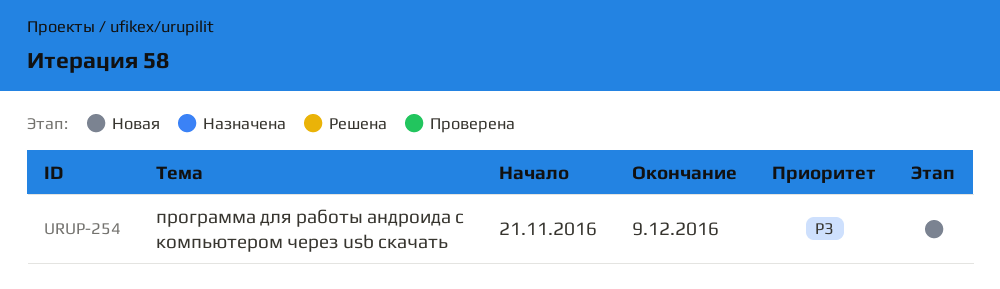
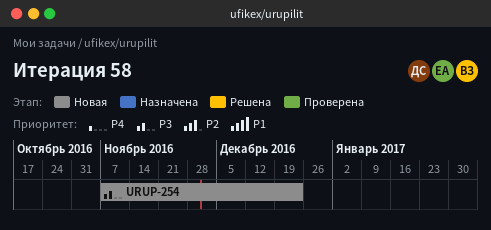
URUP-254, start: Nov 21 -> Nov 7
URUP-254, due: Dec 9 -> Dec 23

